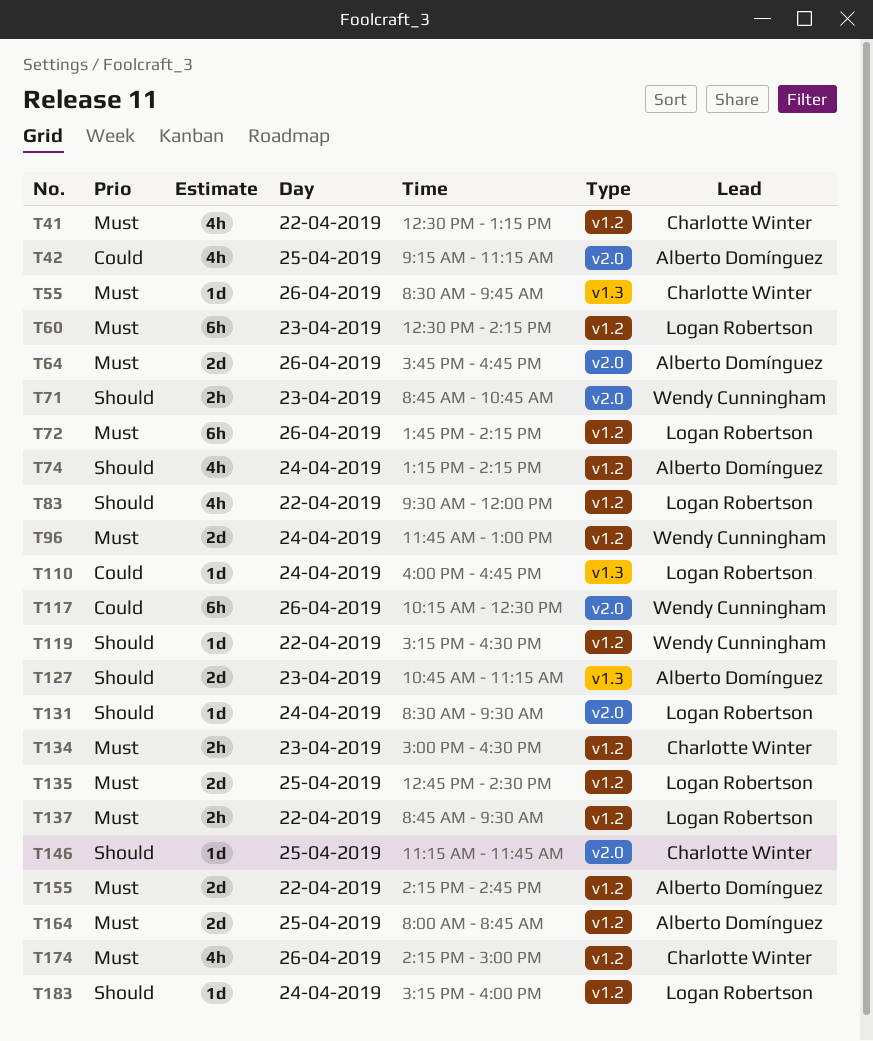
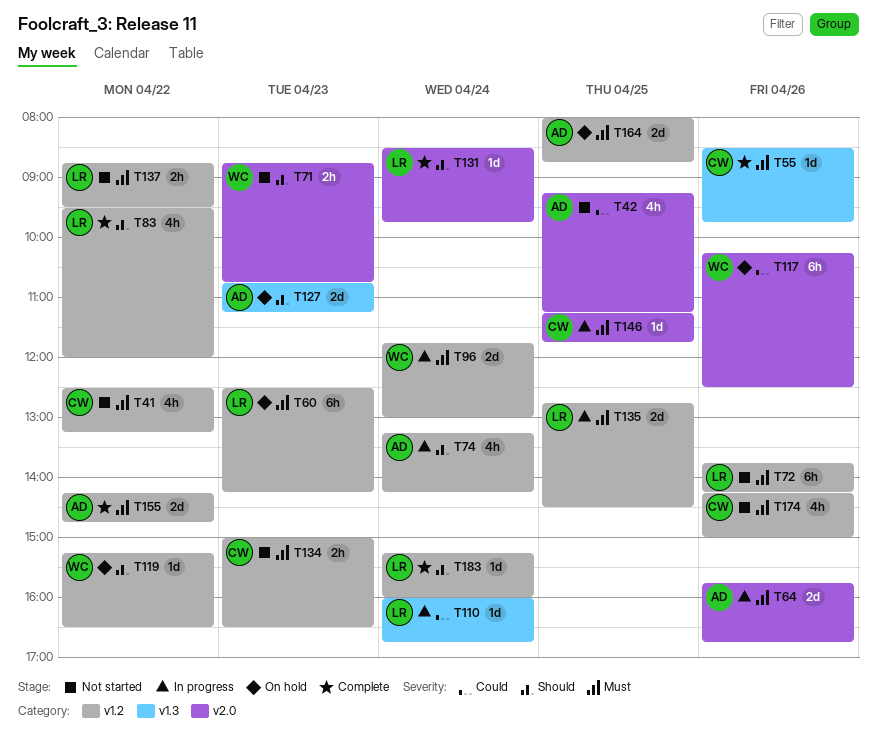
T131, ends: 09:30 -> 09:45
T146, priority: Should -> Must

